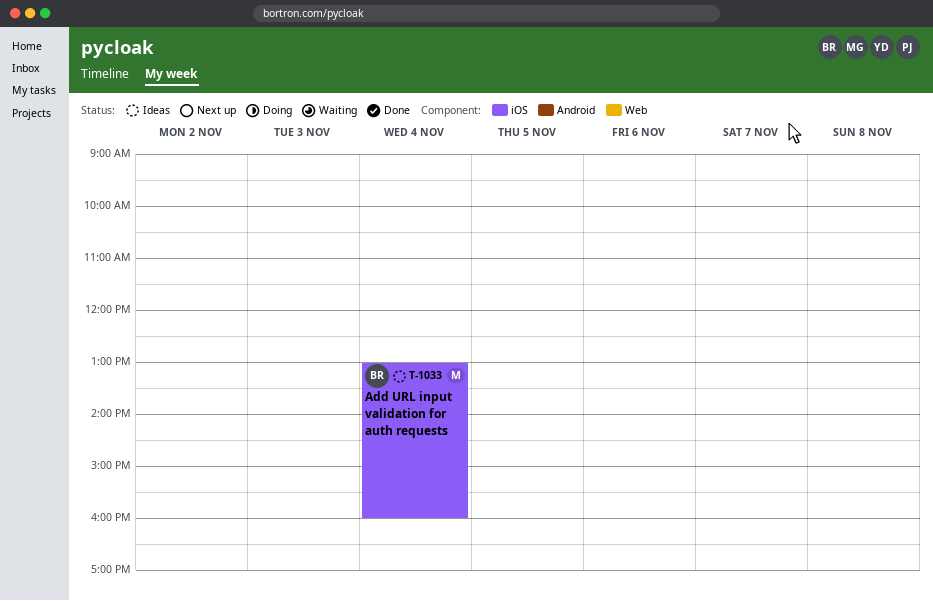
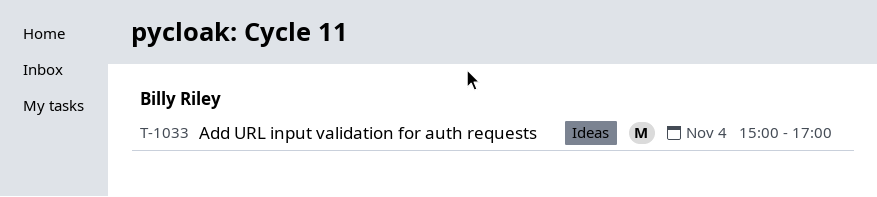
T-1033, begins: 13:00 -> 15:00
T-1033, ends: 16:00 -> 17:00

